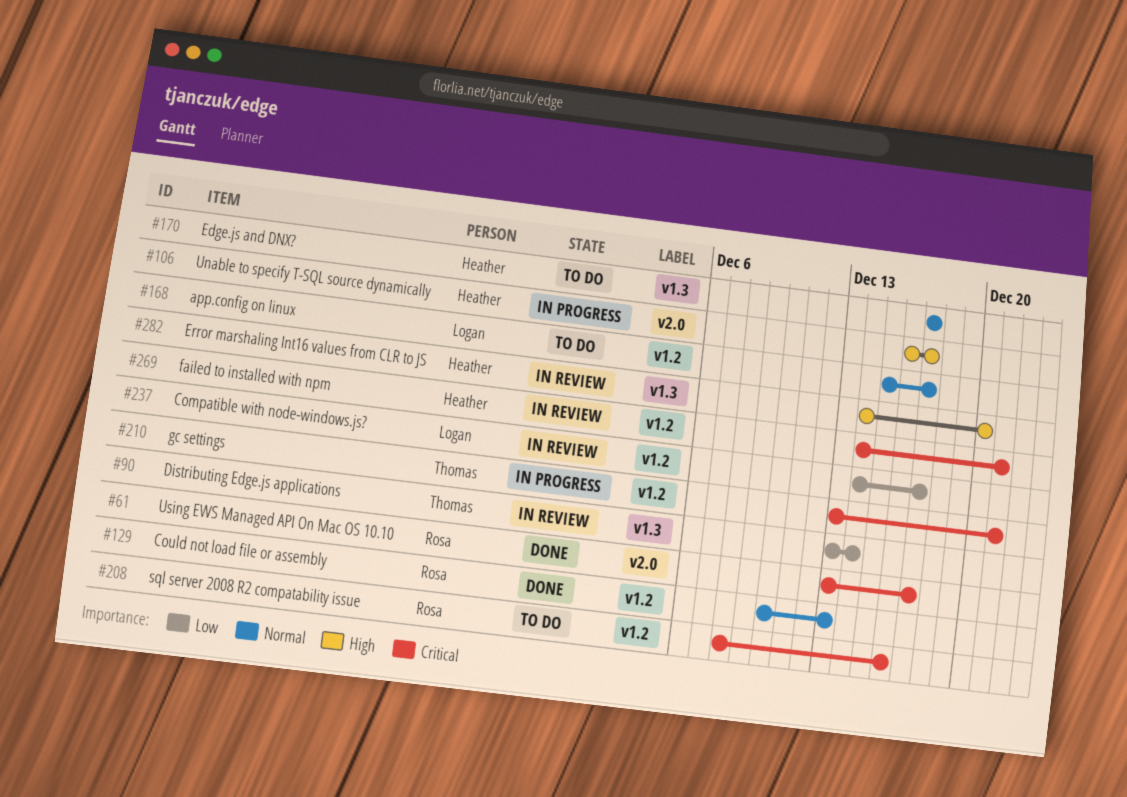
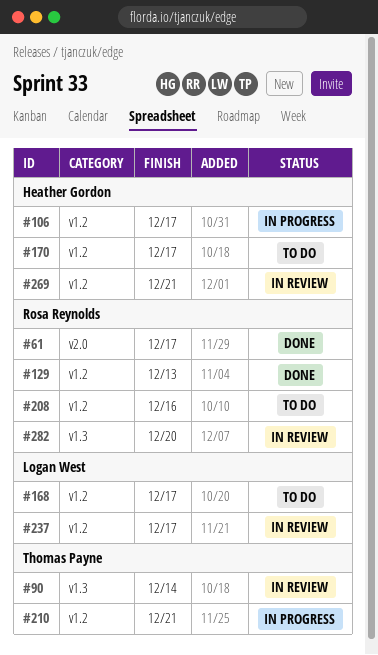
#106, label: v2.0 -> v1.2
#170, label: v1.3 -> v1.2
#282, owner: Heather Gordon -> Rosa Reynolds

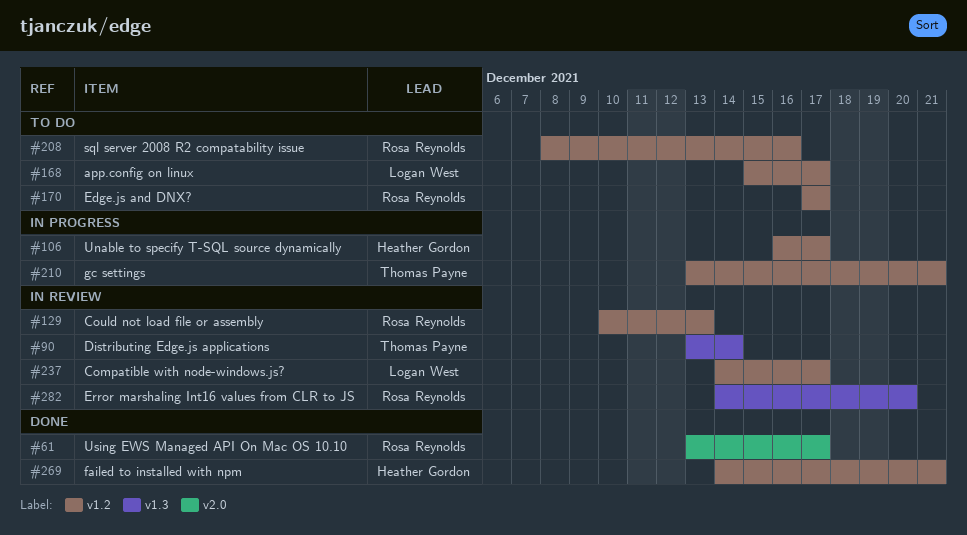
#129, status: Done -> In review
#170, owner: Heather Gordon -> Rosa Reynolds
#269, status: In review -> Done

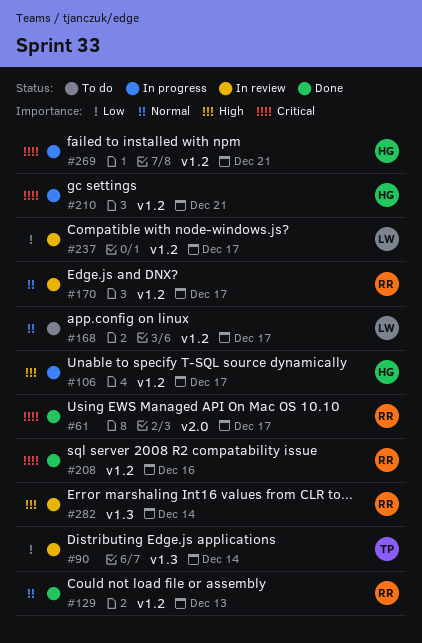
#129, status: In review -> Done
#170, status: To do -> In review
#208, status: To do -> Done
#210, owner: Thomas Payne -> Heather Gordon
#269, status: Done -> In progress
#282, due: Dec 20 -> Dec 14

